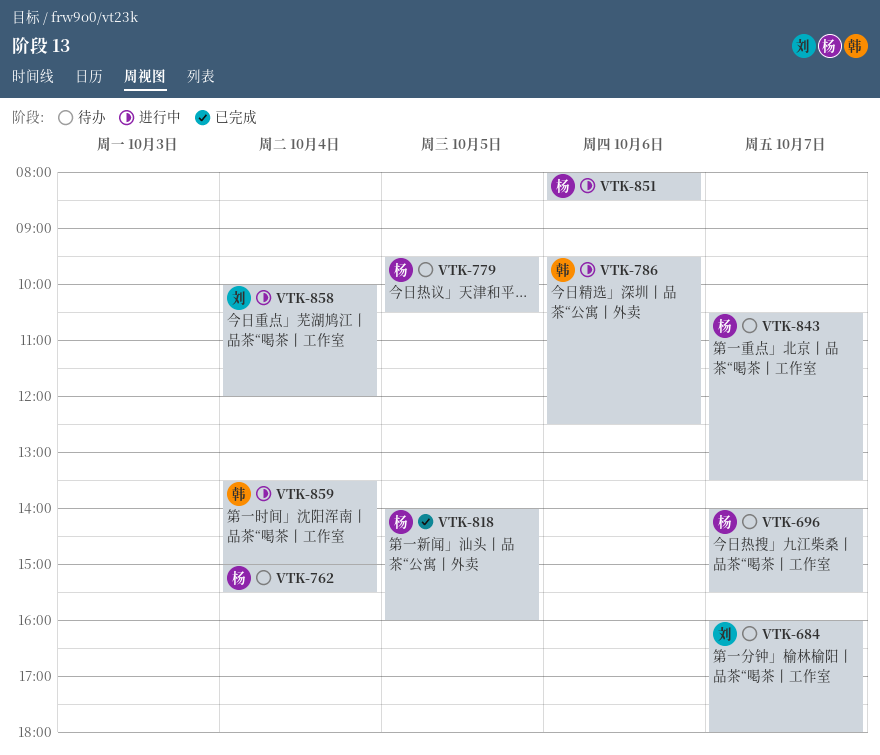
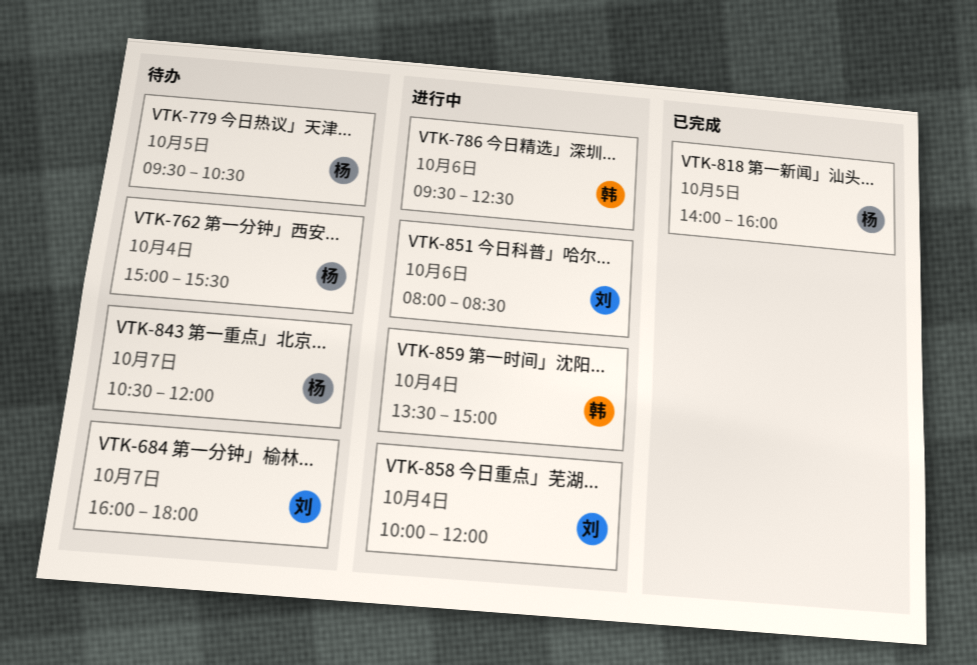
VTK-696: present -> none
VTK-843, ends: 13:30 -> 12:00
VTK-851, owner: 杨 -> 刘

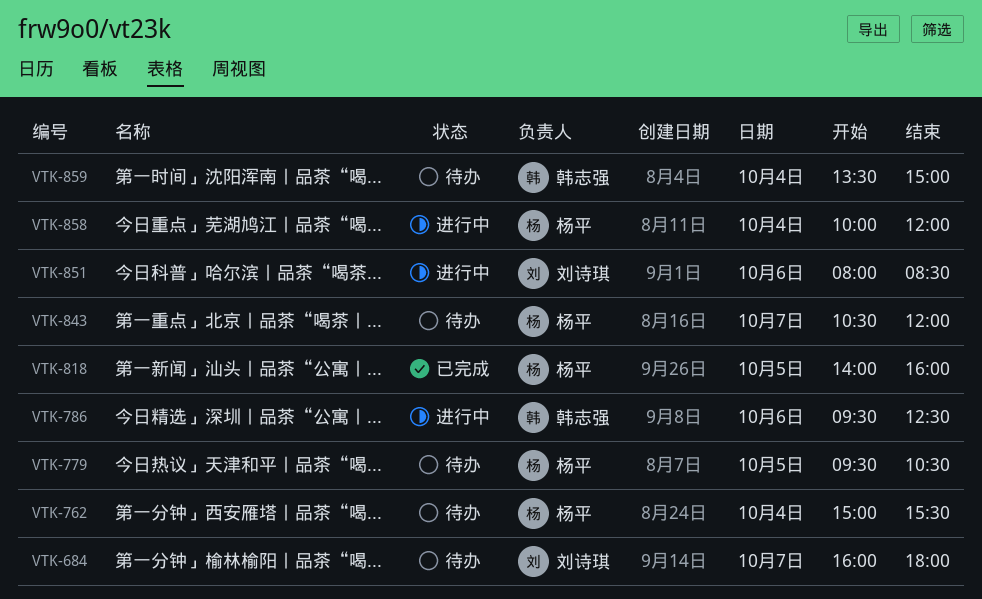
VTK-858, owner: 刘诗琪 -> 杨平
VTK-859, status: 进行中 -> 待办

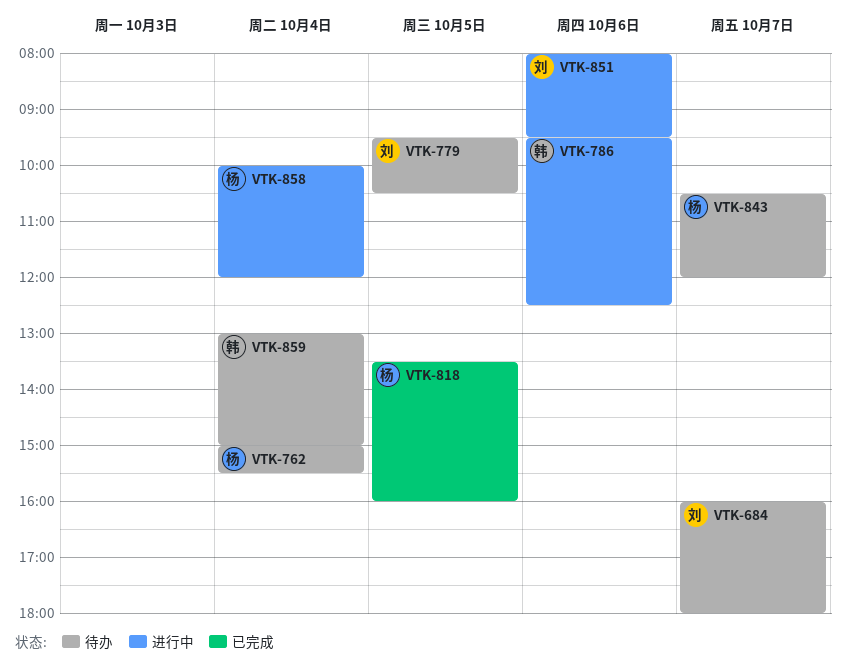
VTK-779, owner: 杨平 -> 刘诗琪
VTK-818, begins: 14:00 -> 13:30
VTK-851, ends: 08:30 -> 09:30
VTK-859, begins: 13:30 -> 13:00

